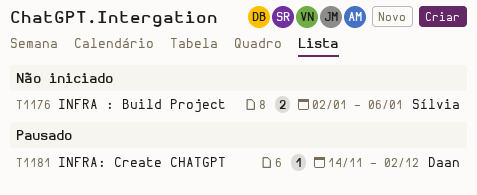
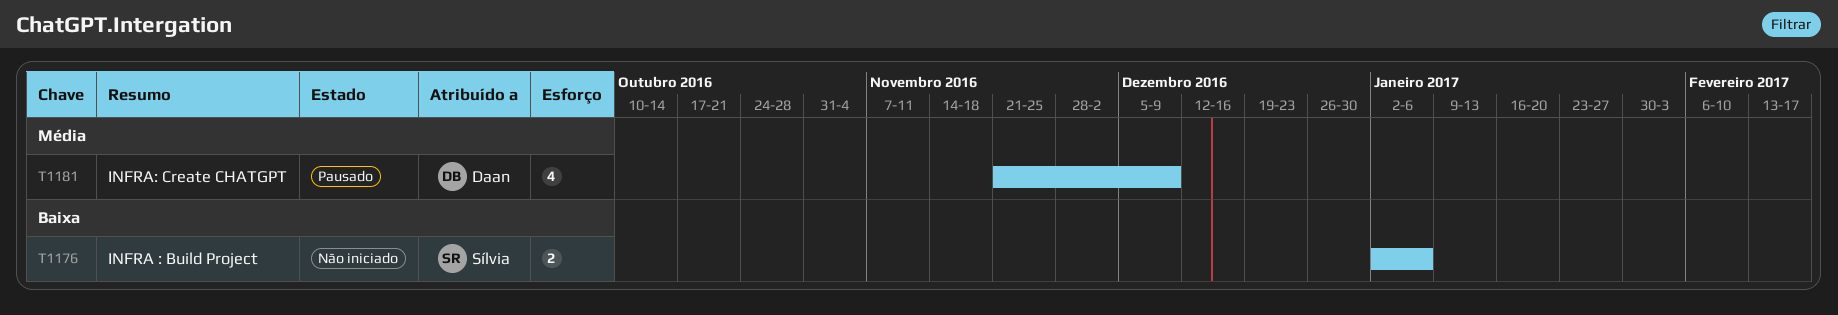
T1181, estimate: 1 -> 4
T1181, start: Nov 14 -> Nov 21
T1181, due: Dec 2 -> Dec 9

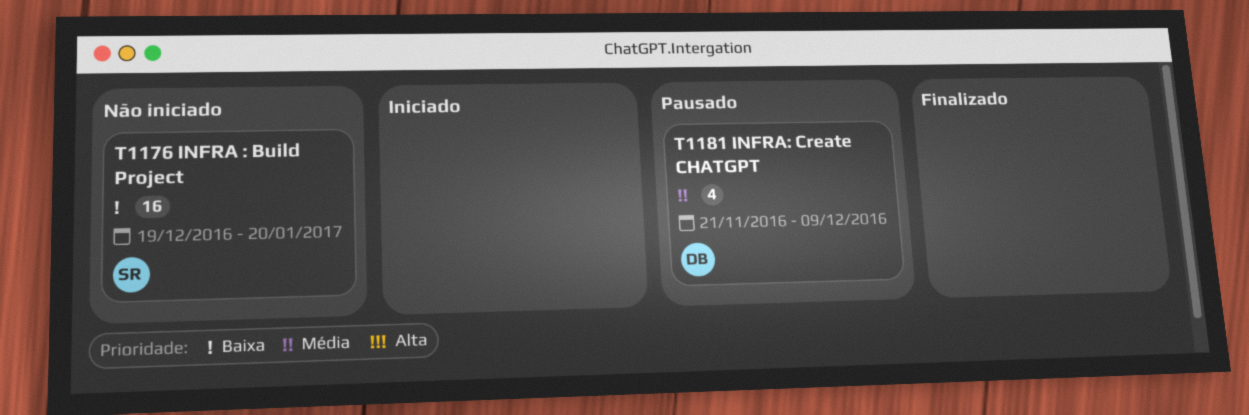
T1176, estimate: 2 -> 16
T1176, start: Jan 2 -> Dec 19
T1176, due: Jan 6 -> Jan 20

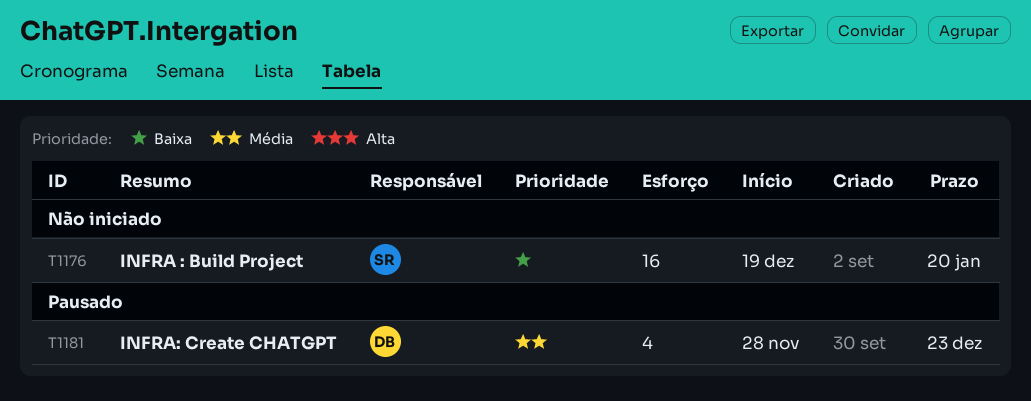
T1181, start: Nov 21 -> Nov 28
T1181, due: Dec 9 -> Dec 23

